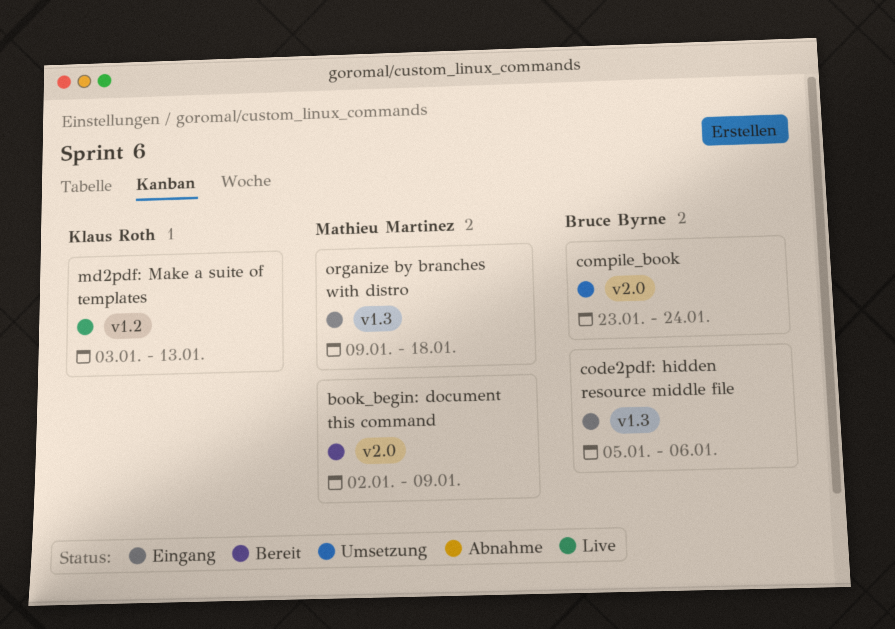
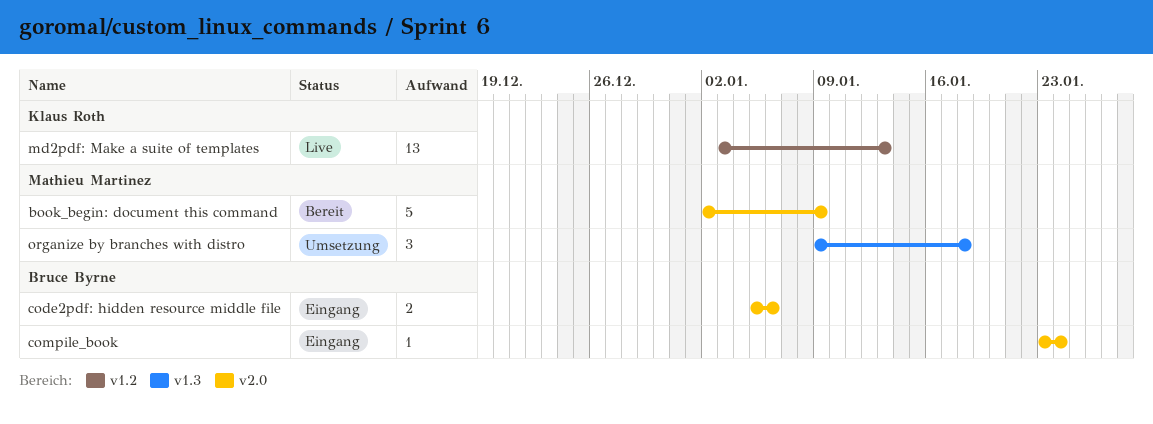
code2pdf: hidden resource middle file, label: v1.3 -> v2.0
compile_book, status: Umsetzung -> Eingang
organize by branches with distro, status: Eingang -> Umsetzung

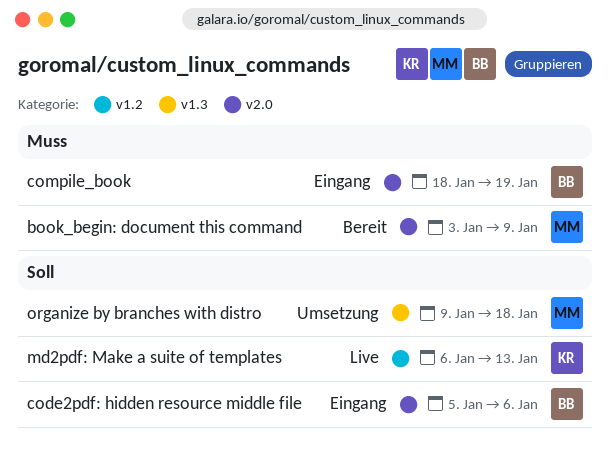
book_begin: document this command, start: Jan 2 -> Jan 3
compile_book, start: Jan 23 -> Jan 18
compile_book, due: Jan 24 -> Jan 19
md2pdf: Make a suite of templates, start: Jan 3 -> Jan 6

